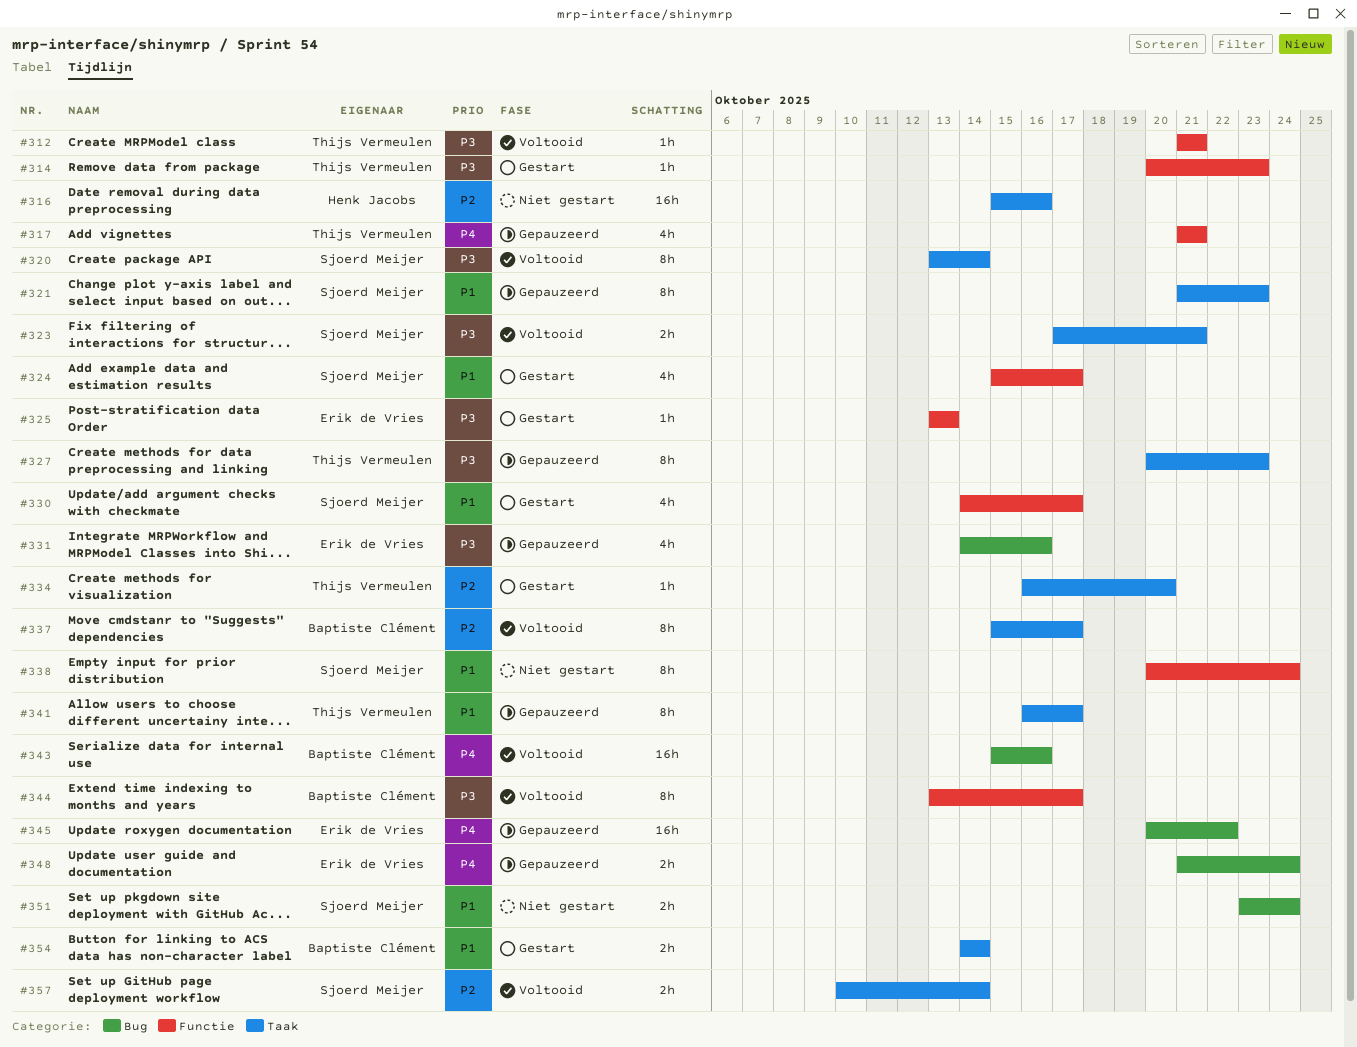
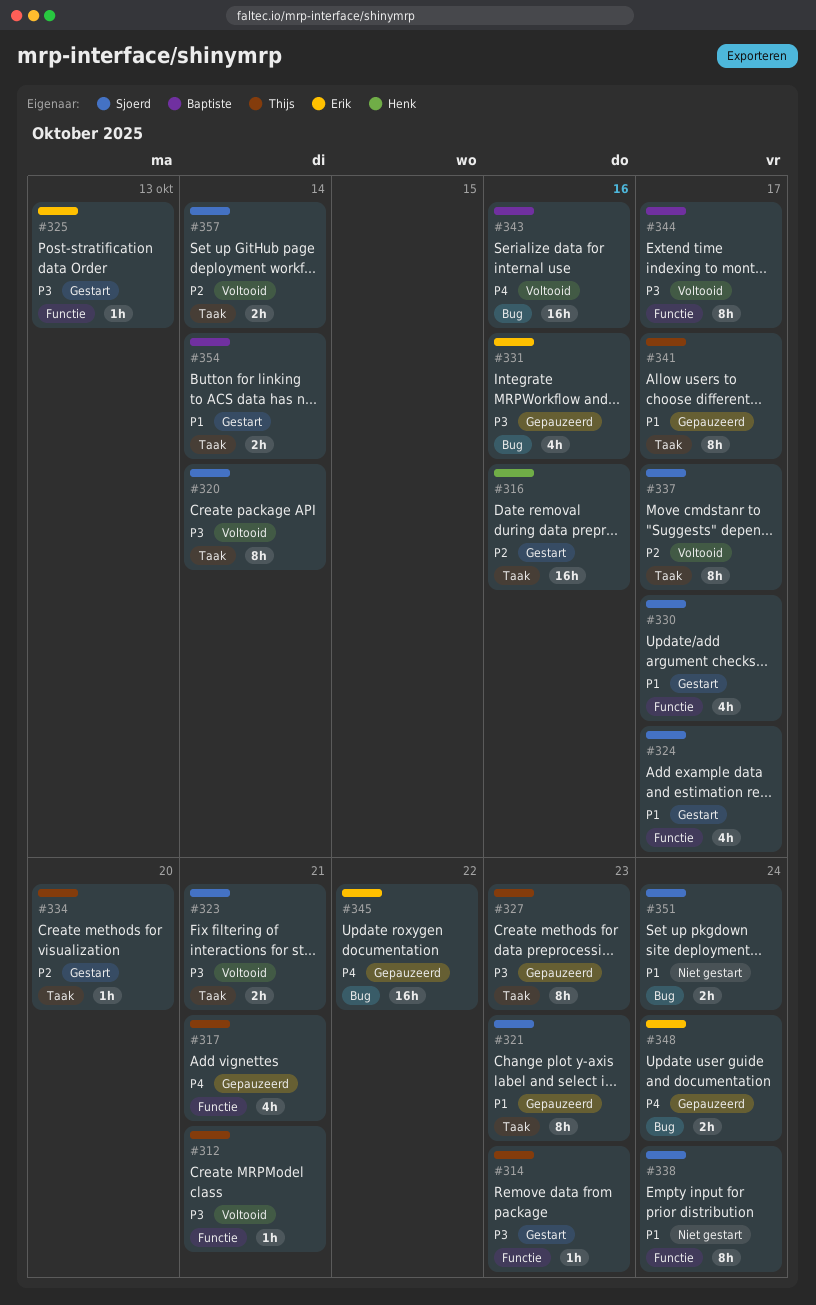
#316, status: Niet gestart -> Gestart
#337, owner: Baptiste Clément -> Sjoerd Meijer

